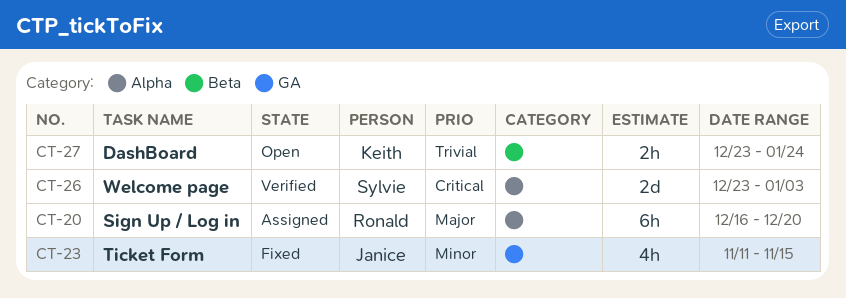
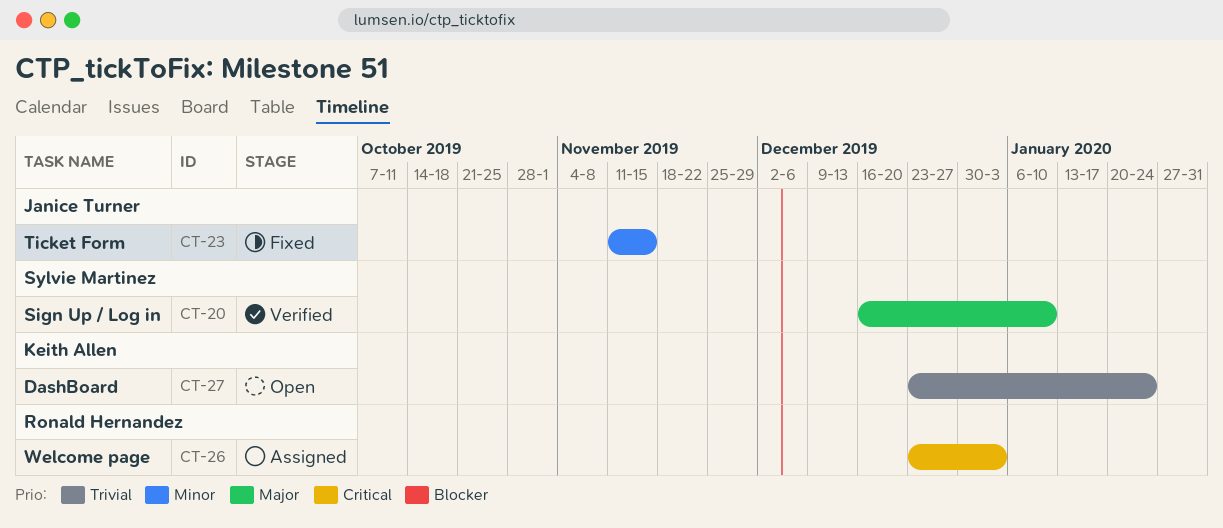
CT-20, status: Assigned -> Verified
CT-20, owner: Ronald Hernandez -> Sylvie Martinez
CT-20, due: Dec 20 -> Jan 10
CT-26, status: Verified -> Assigned
CT-26, owner: Sylvie Martinez -> Ronald Hernandez

